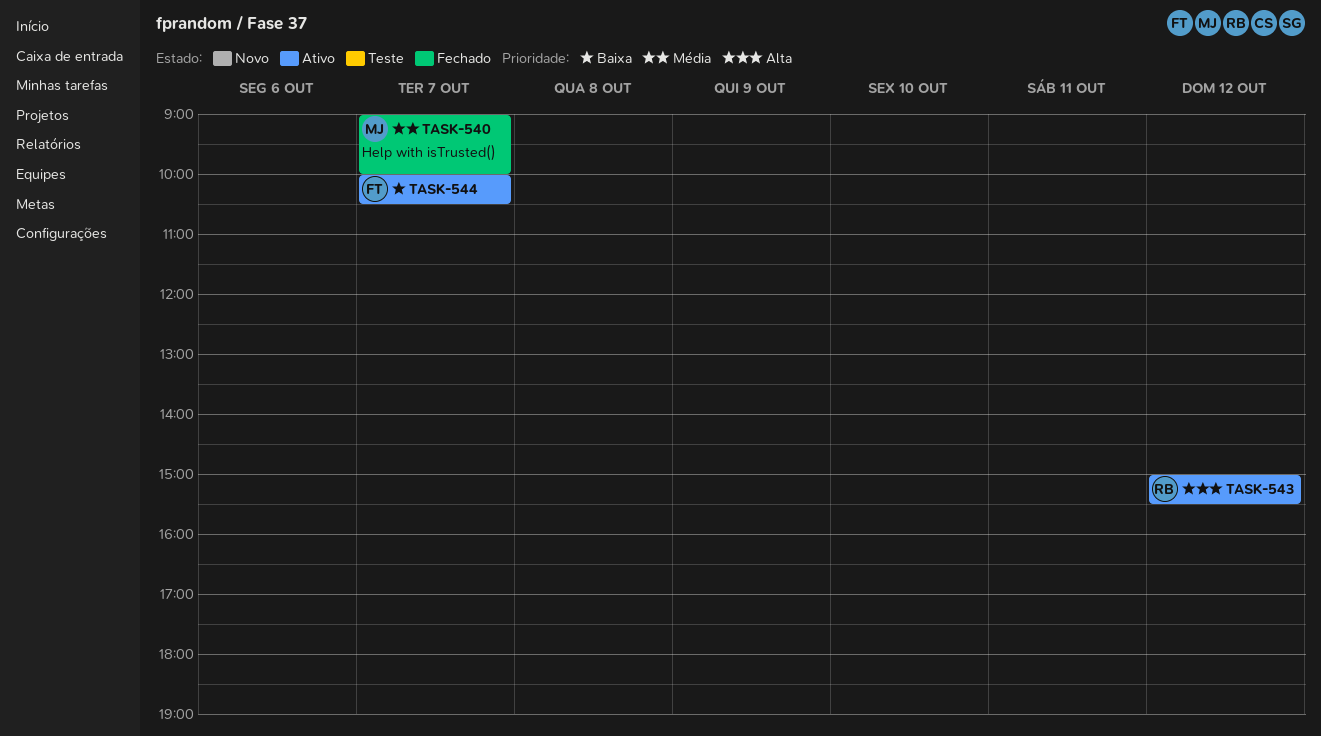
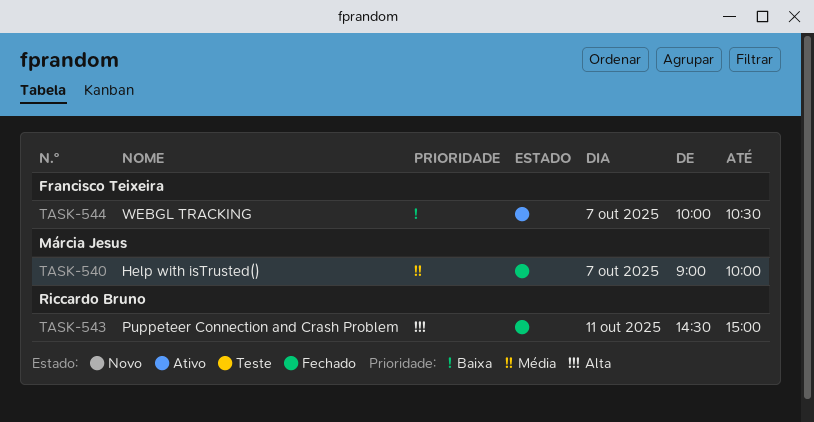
TASK-543, status: Ativo -> Fechado
TASK-543, day: Oct 12 -> Oct 11
TASK-543, begins: 15:00 -> 14:30
TASK-543, ends: 15:30 -> 15:00

